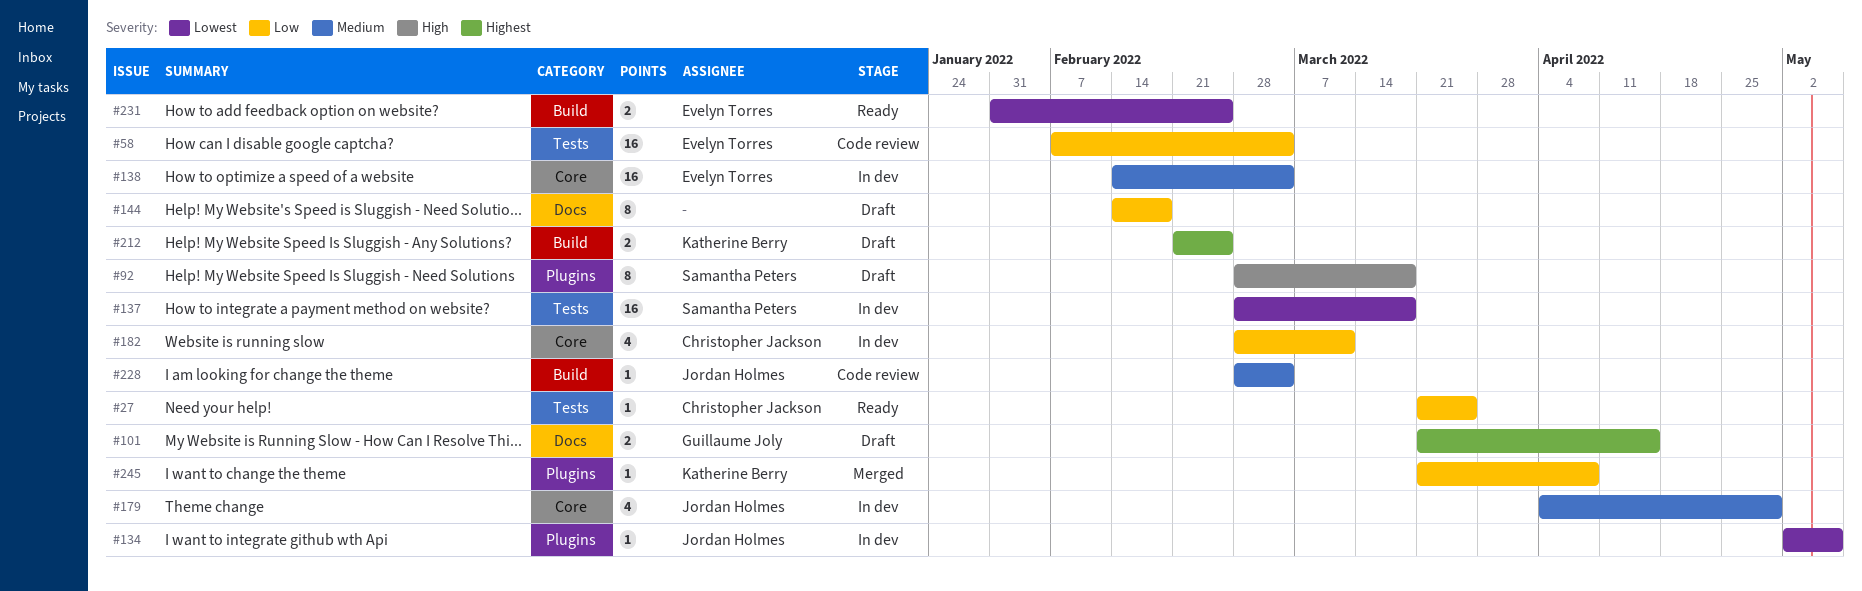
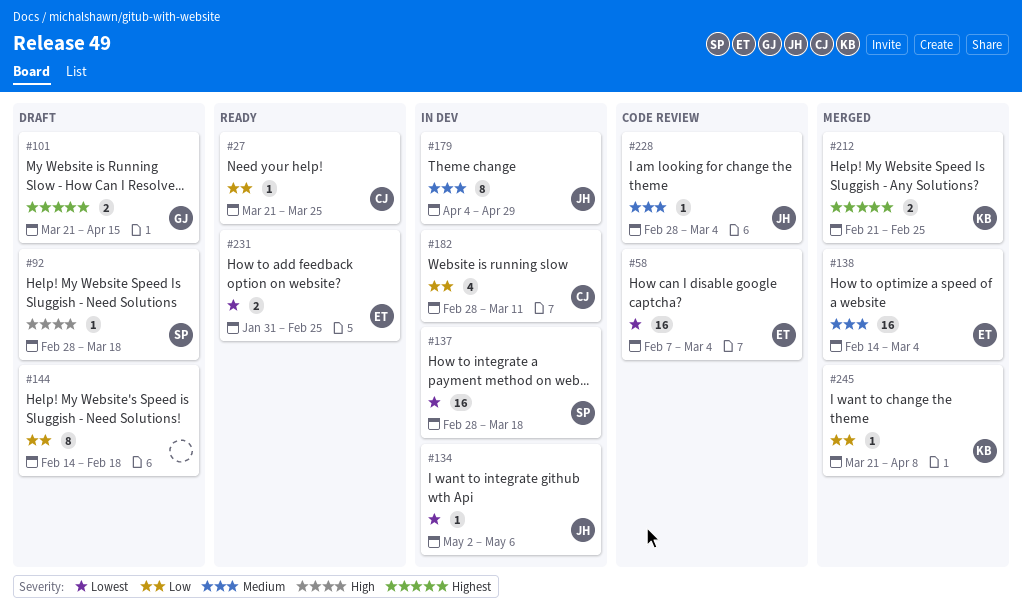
#58, priority: Low -> Lowest
#92, estimate: 8 -> 1
#138, status: In dev -> Merged
#179, estimate: 4 -> 8
#212, status: Draft -> Merged

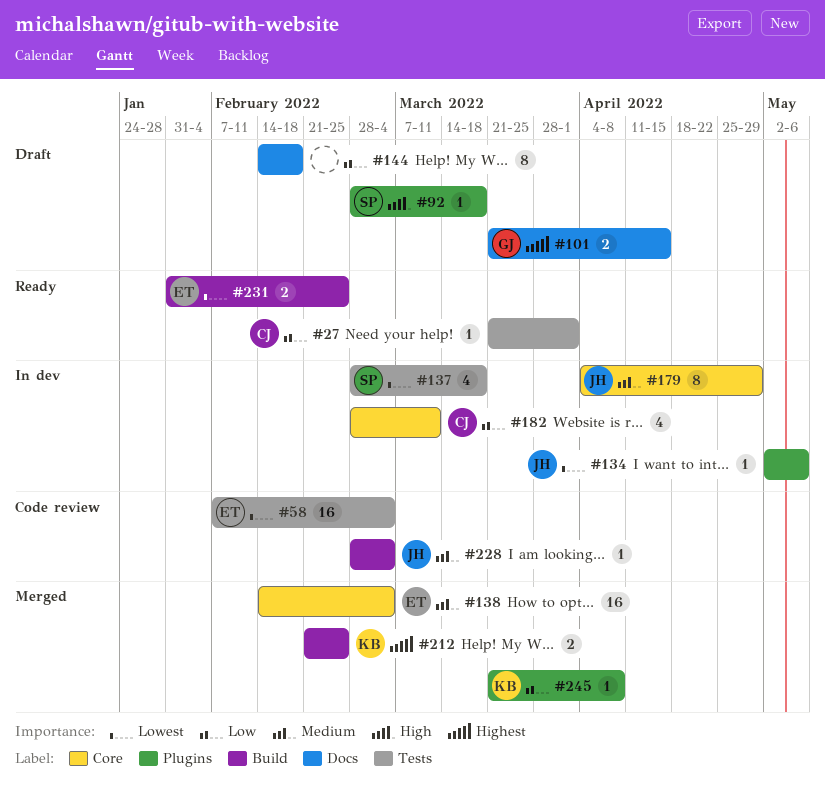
#27, due: Mar 25 -> Apr 1
#137, estimate: 16 -> 4

